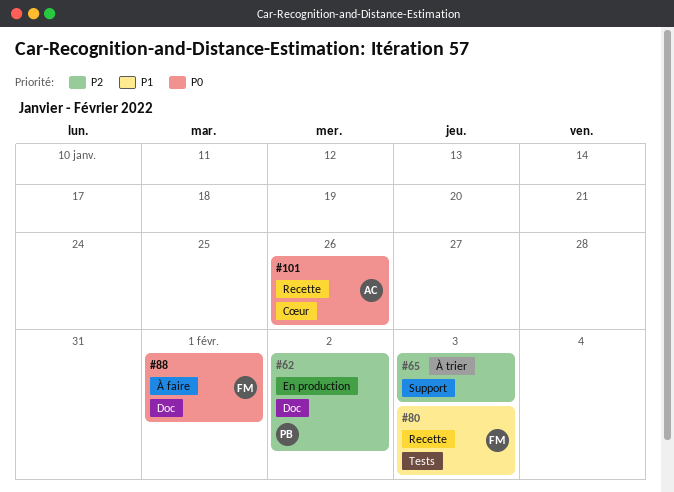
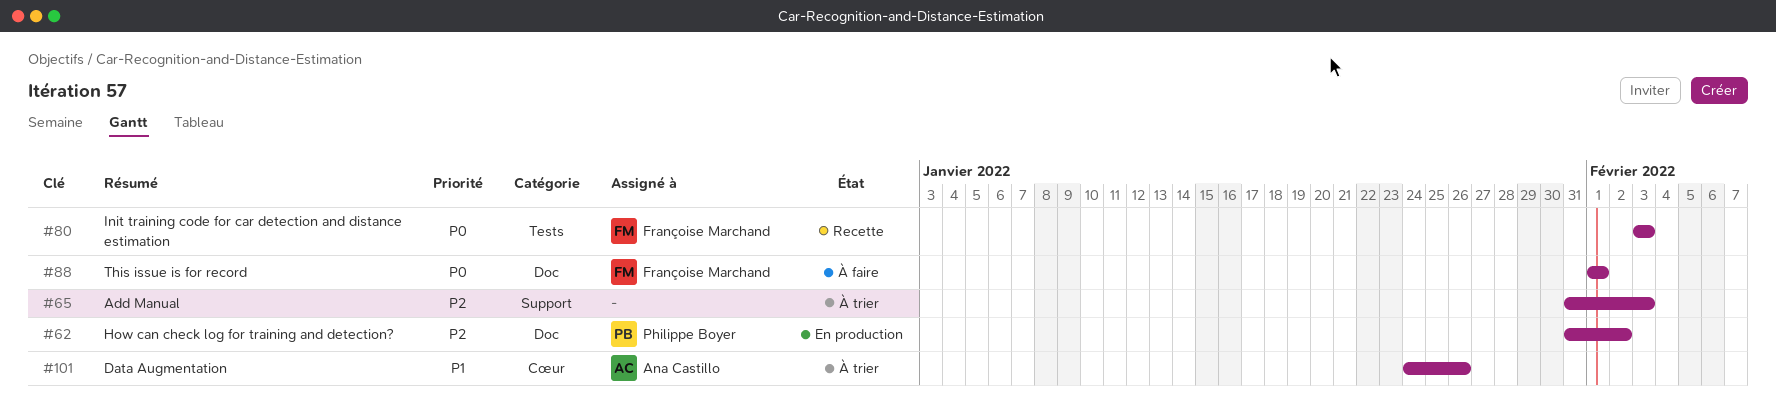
#80, priority: P1 -> P0
#101, status: Recette -> À trier
#101, priority: P0 -> P1

